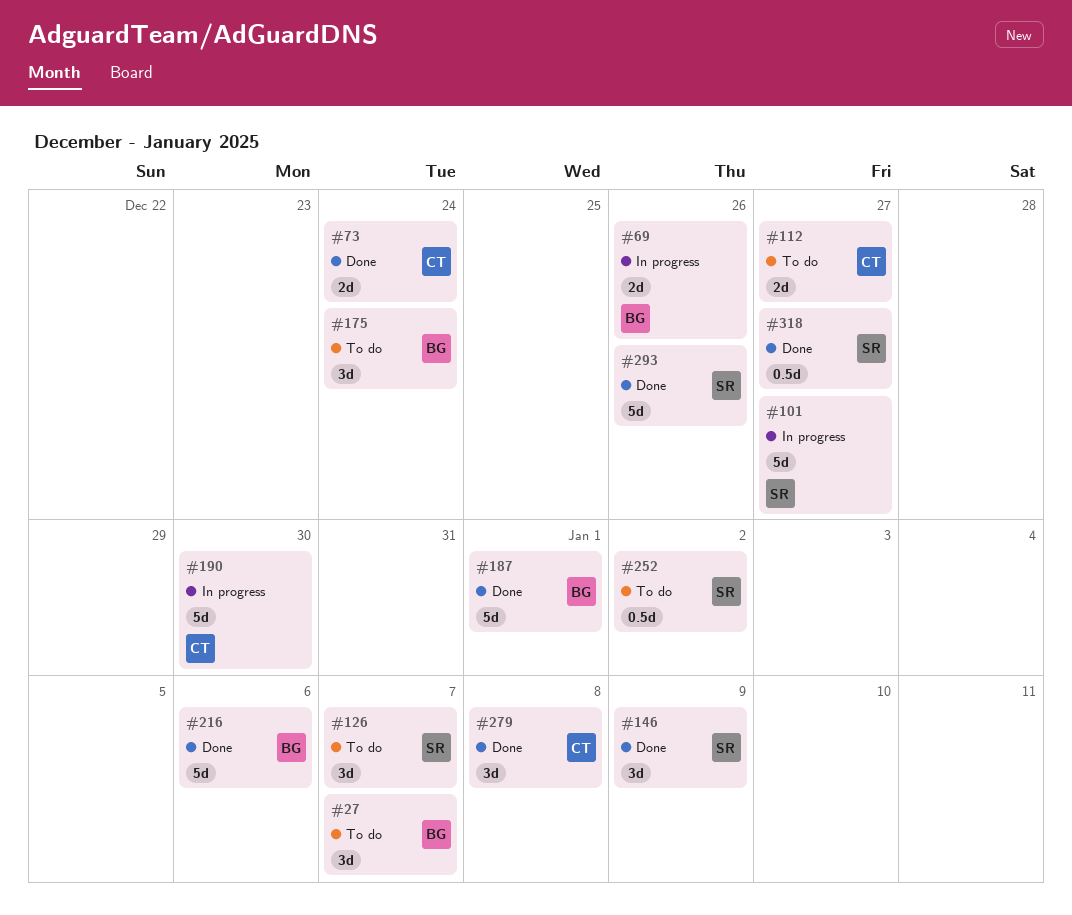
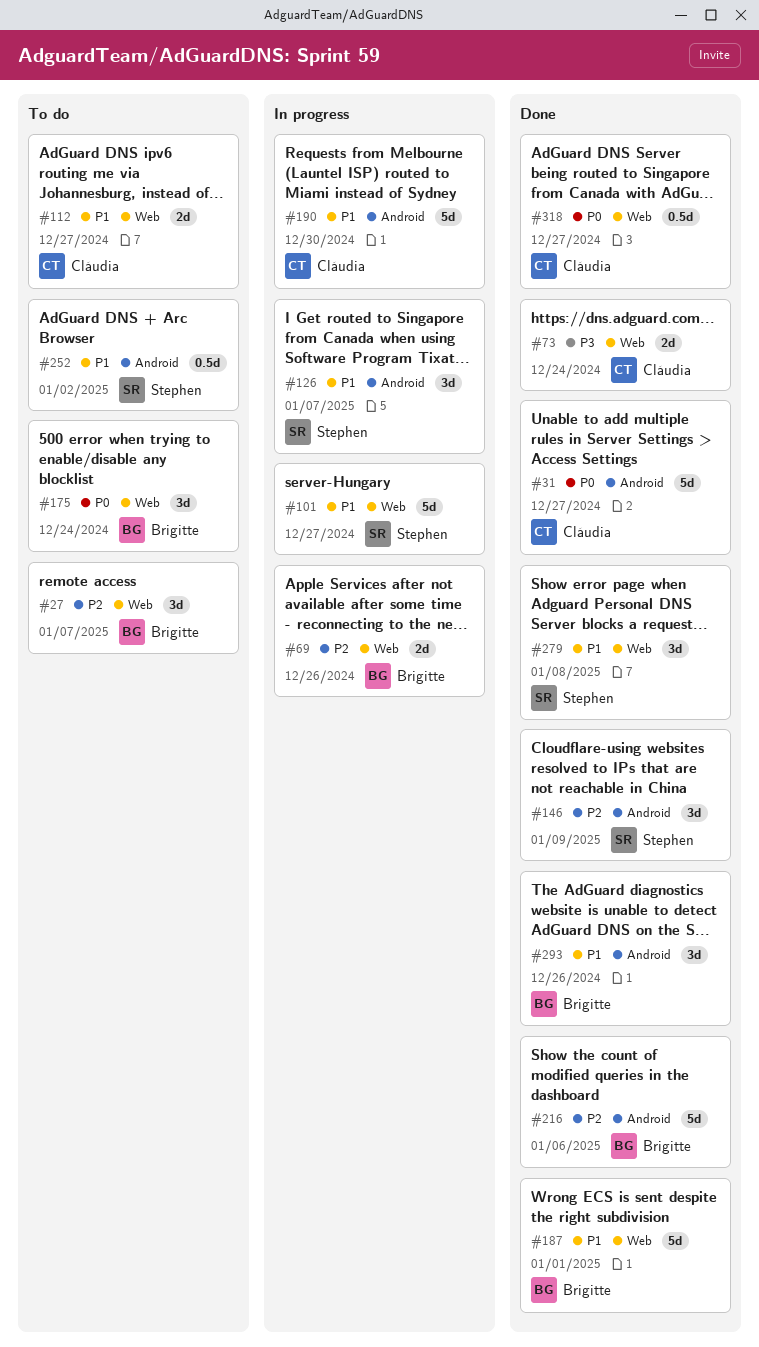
#31: none -> present
#126, status: To do -> In progress
#279, owner: Cláudia -> Stephen
#293, owner: Stephen -> Brigitte
#293, estimate: 5d -> 3d
#318, owner: Stephen -> Cláudia

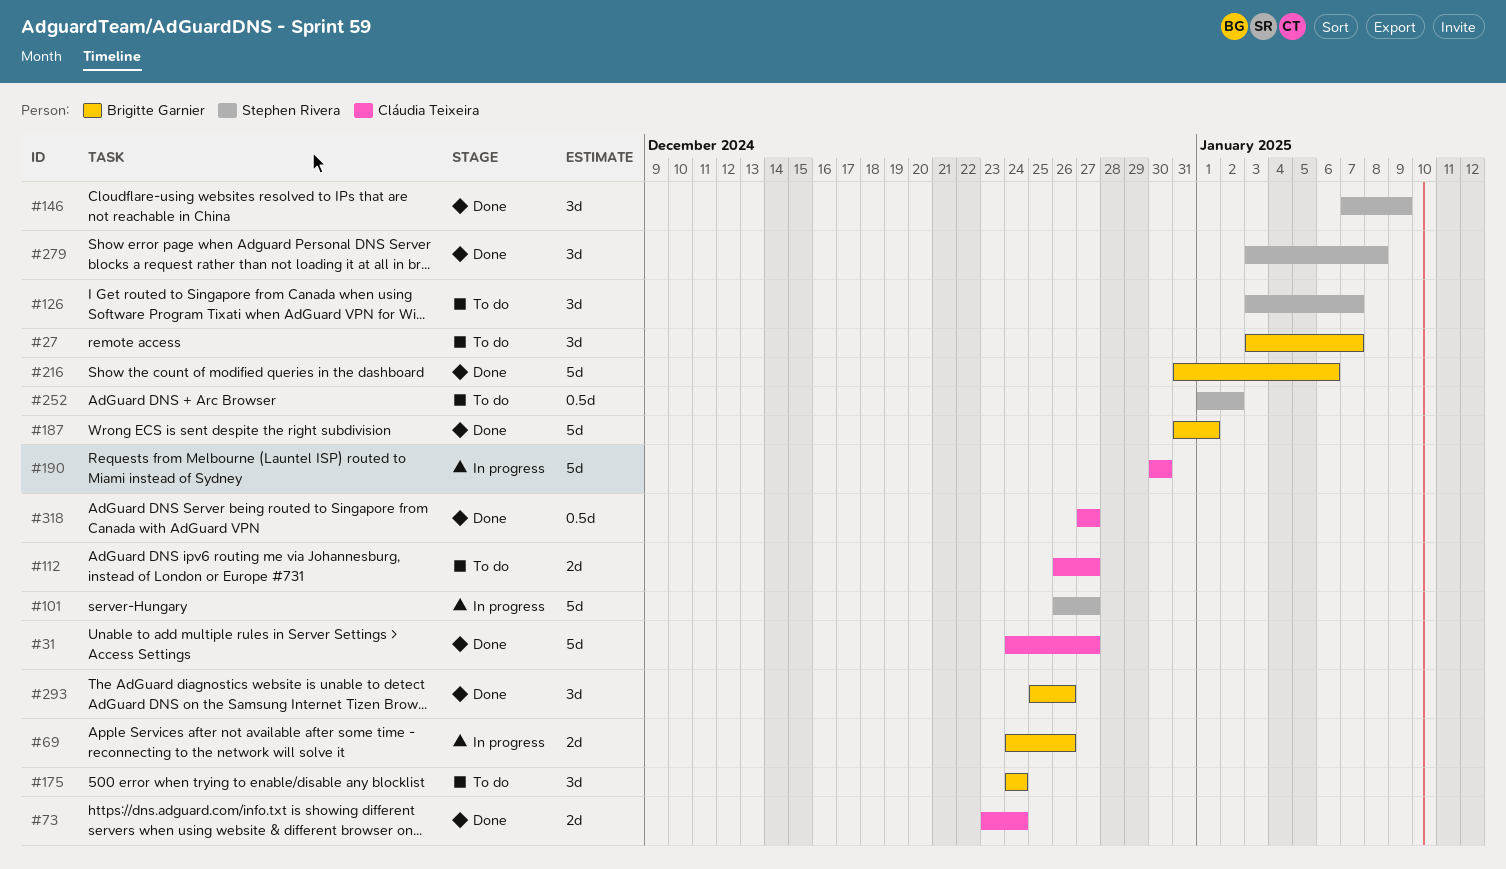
#126, status: In progress -> To do

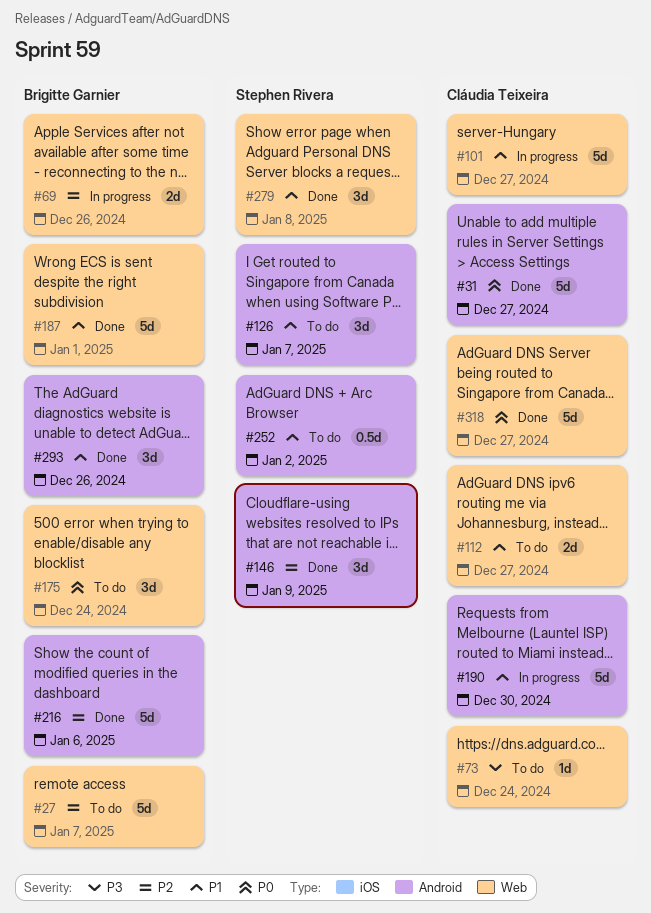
#27, estimate: 3d -> 5d
#73, status: Done -> To do
#73, estimate: 2d -> 1d
#101, owner: Stephen Rivera -> Cláudia Teixeira
#318, estimate: 0.5d -> 5d

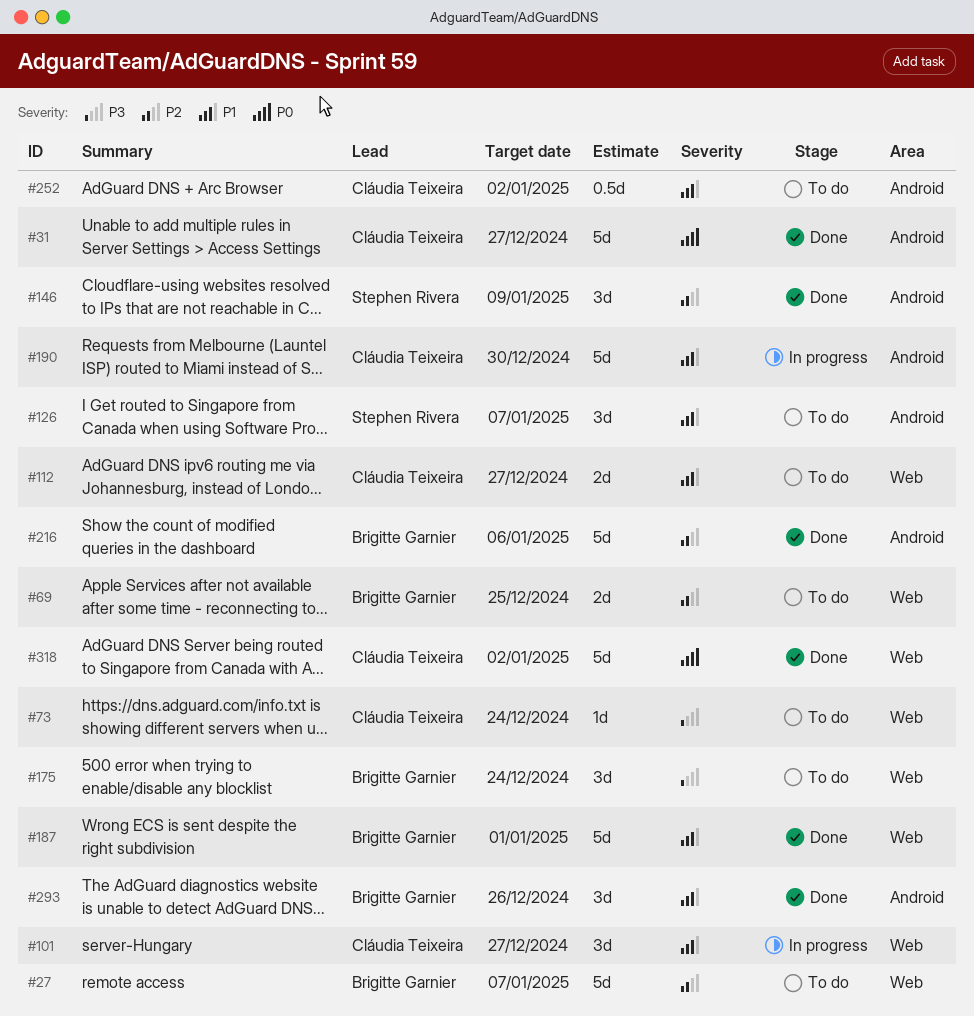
#69, status: In progress -> To do
#69, due: Dec 26 -> Dec 25
#101, estimate: 5d -> 3d
#175, priority: P0 -> P3
#252, owner: Stephen Rivera -> Cláudia Teixeira
#279: present -> none
#318, due: Dec 27 -> Jan 2

